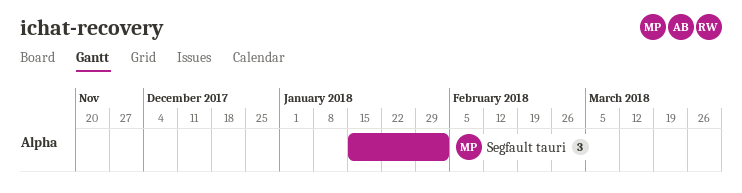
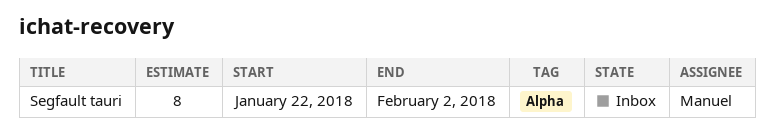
Segfault tauri, estimate: 3 -> 8
Segfault tauri, start: Jan 15 -> Jan 22

